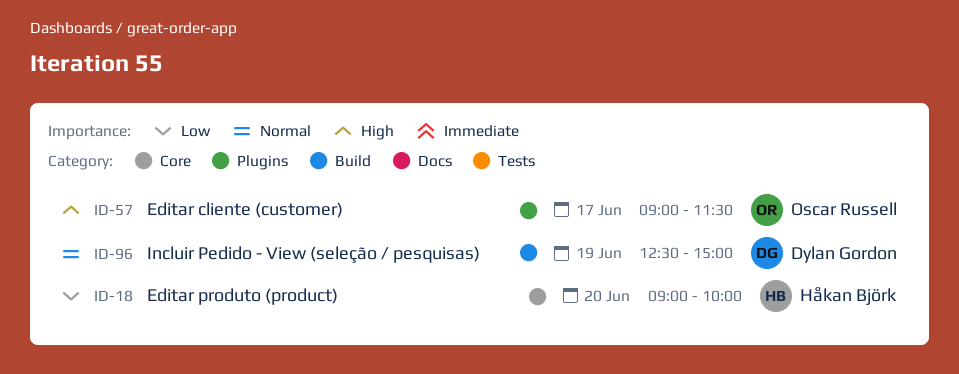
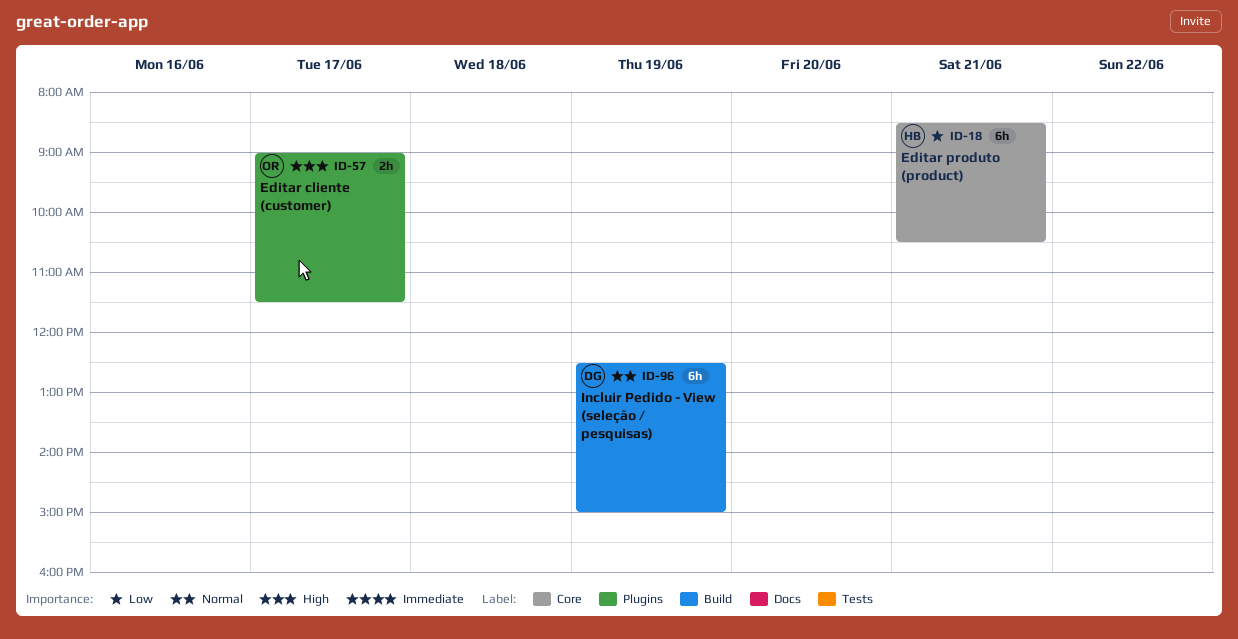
ID-18, day: Jun 20 -> Jun 21
ID-18, begins: 09:00 -> 08:30
ID-18, ends: 10:00 -> 10:30

